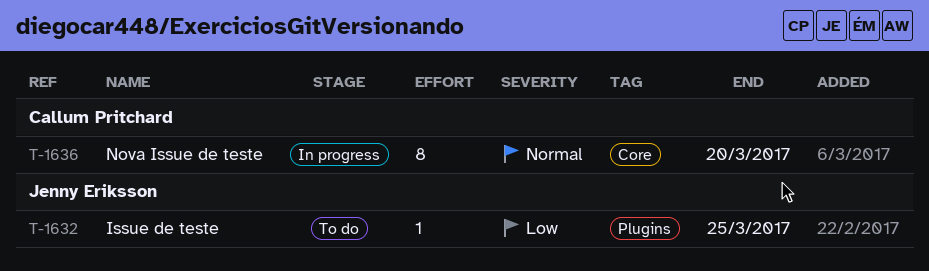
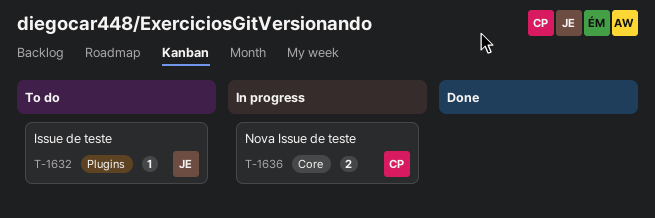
T-1636, estimate: 8 -> 2

